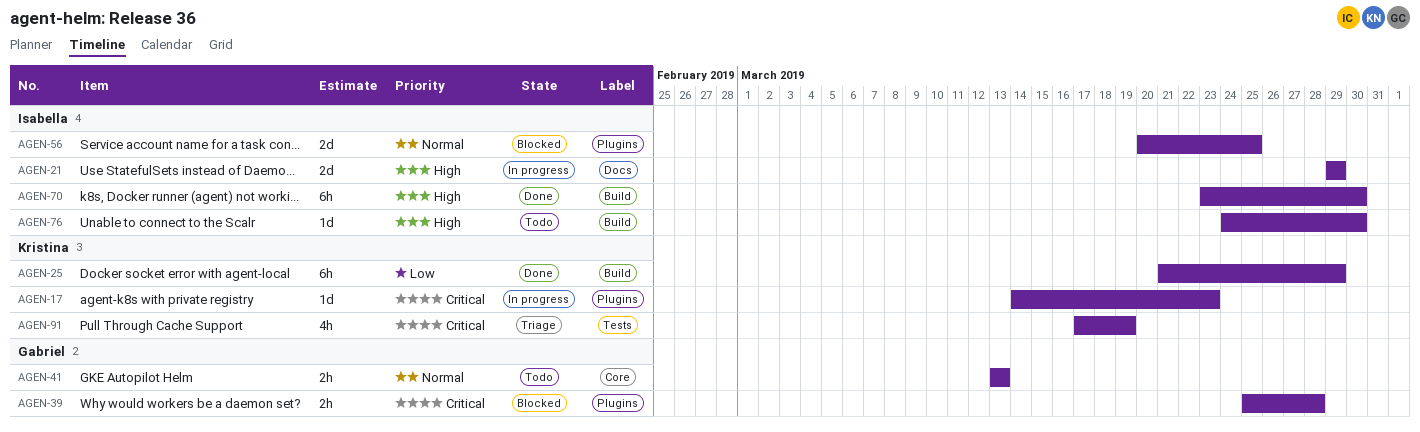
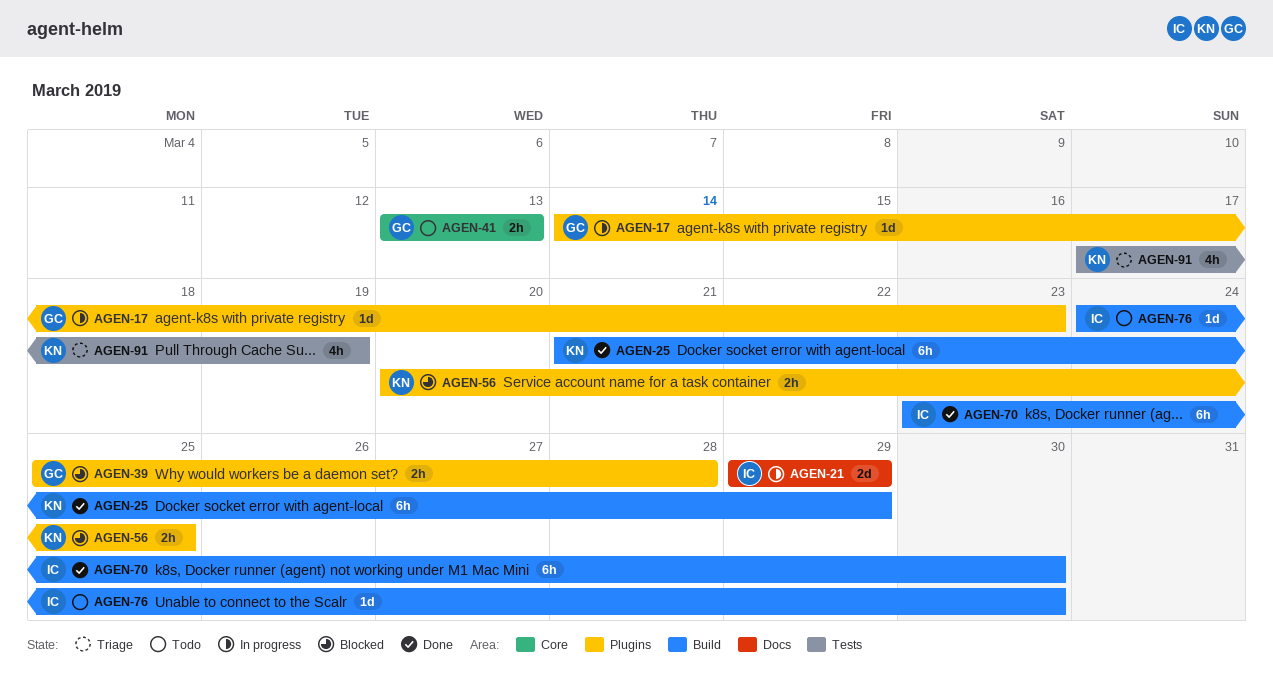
AGEN-17, owner: Kristina -> Gabriel
AGEN-56, owner: Isabella -> Kristina
AGEN-56, estimate: 2d -> 2h

